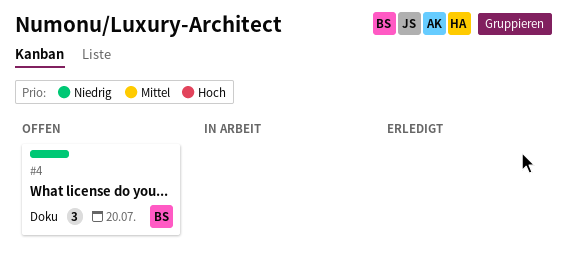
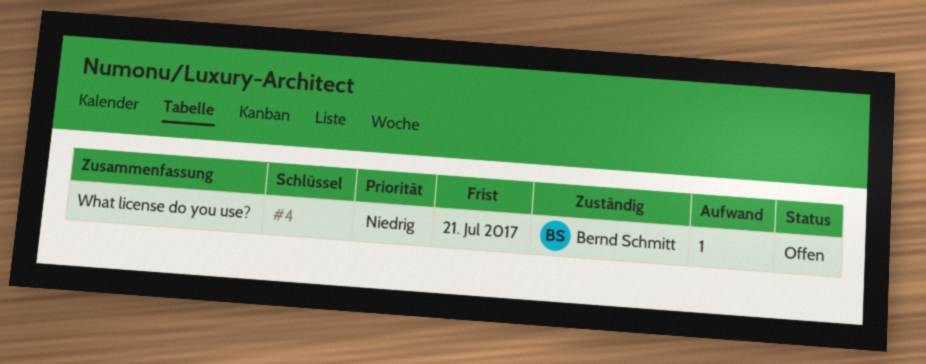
#4, estimate: 3 -> 1
#4, due: Jul 20 -> Jul 21

